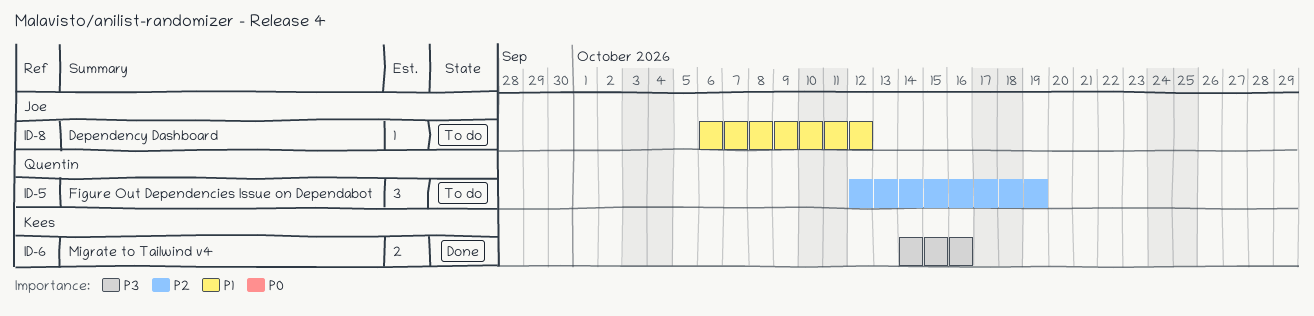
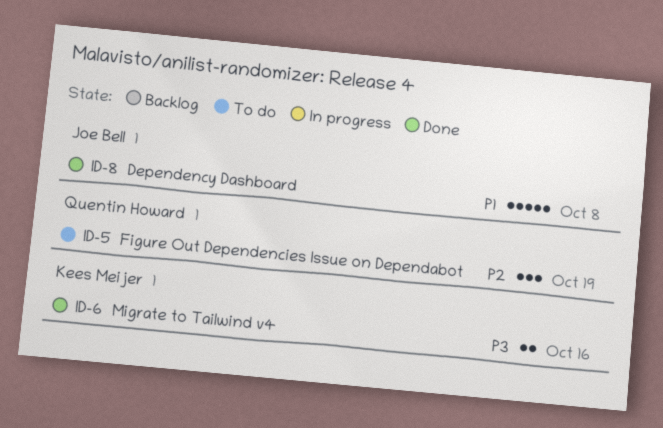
ID-8, status: To do -> Done
ID-8, estimate: 1 -> 5
ID-8, due: Oct 12 -> Oct 8

